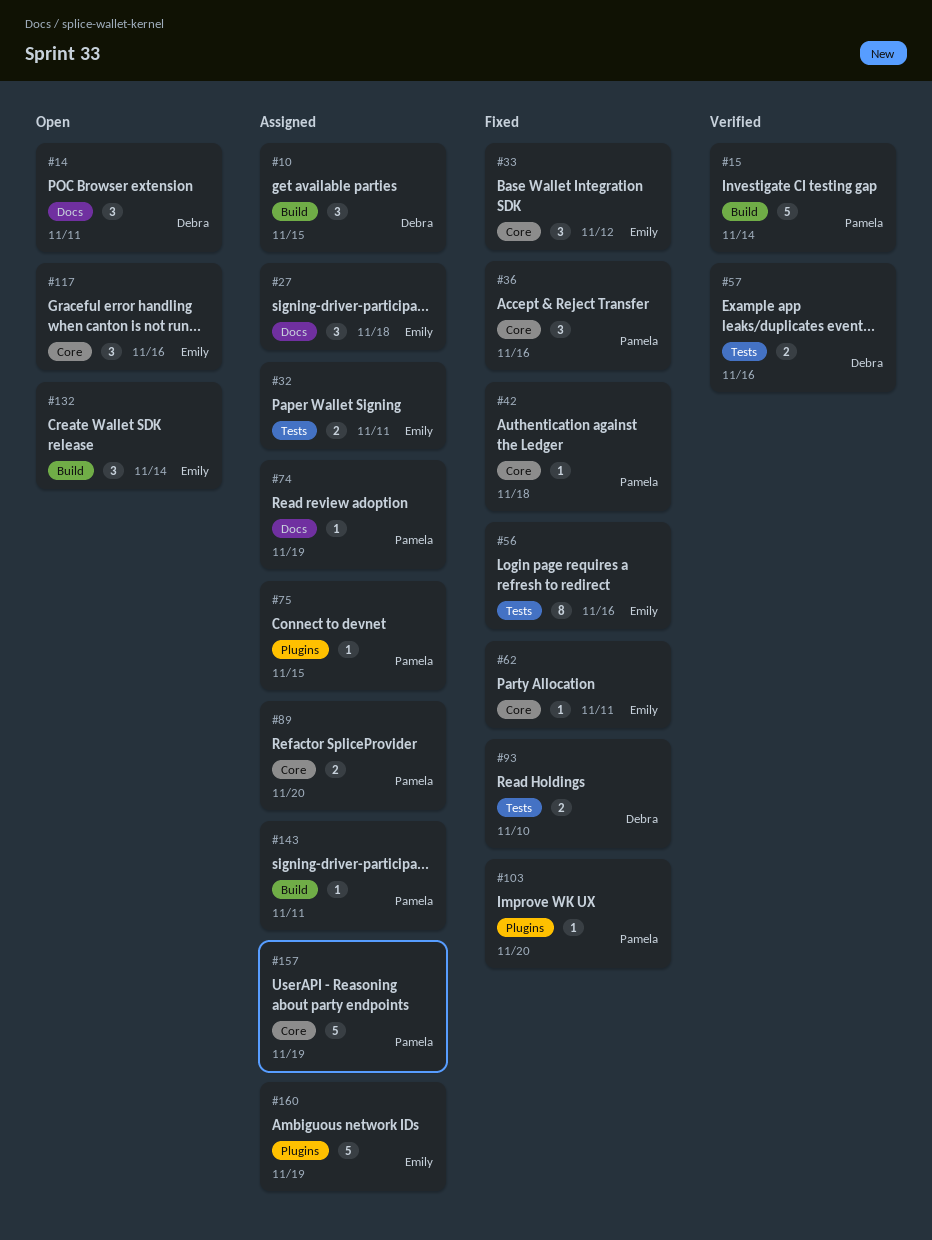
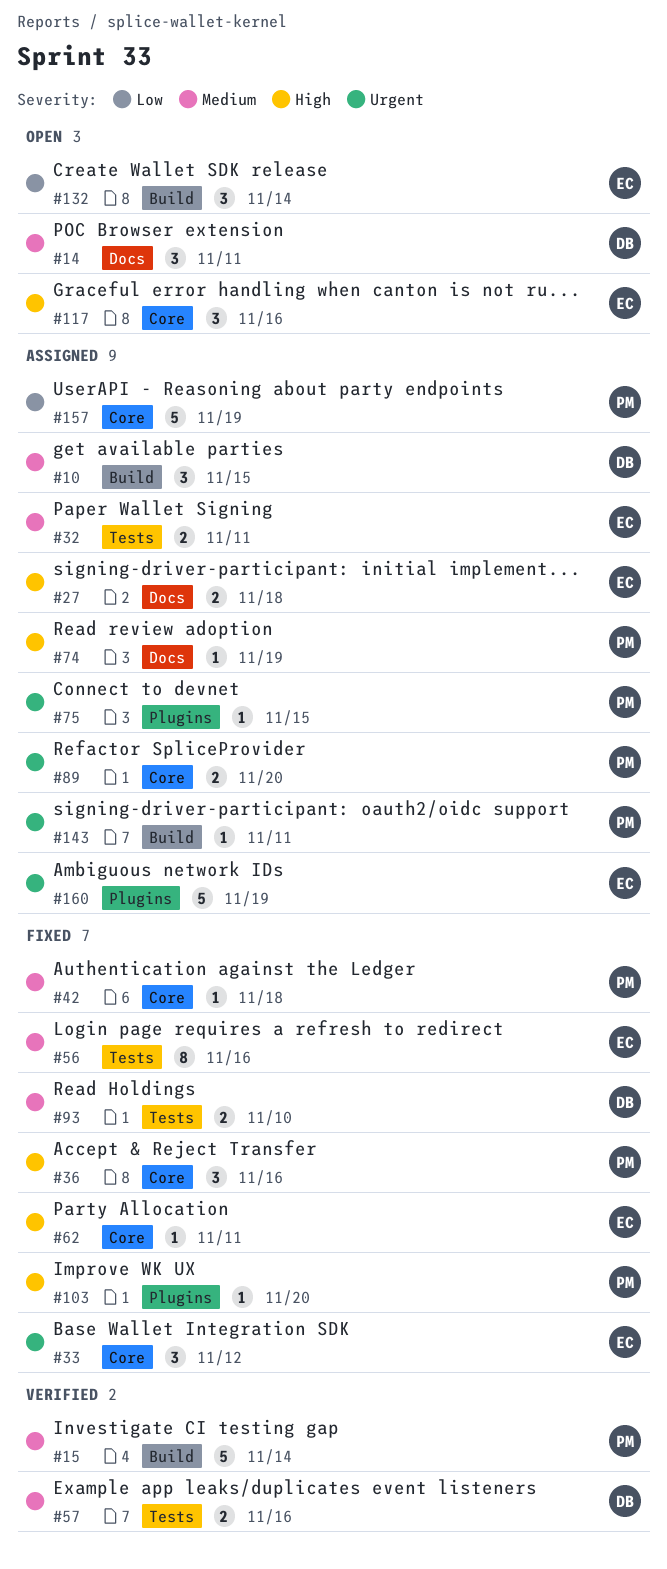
#27, estimate: 3 -> 2

